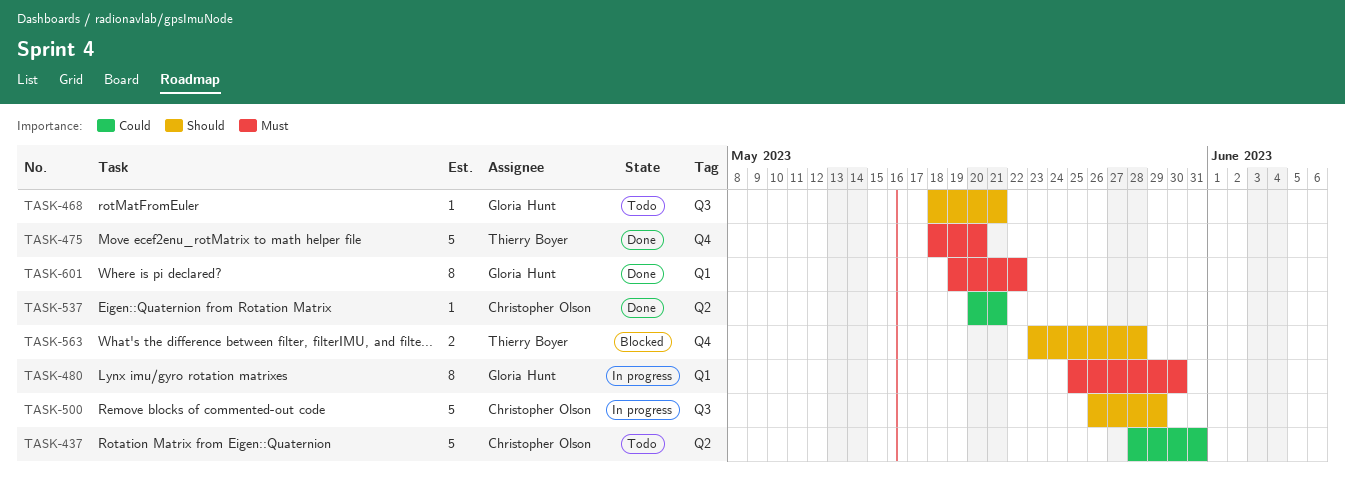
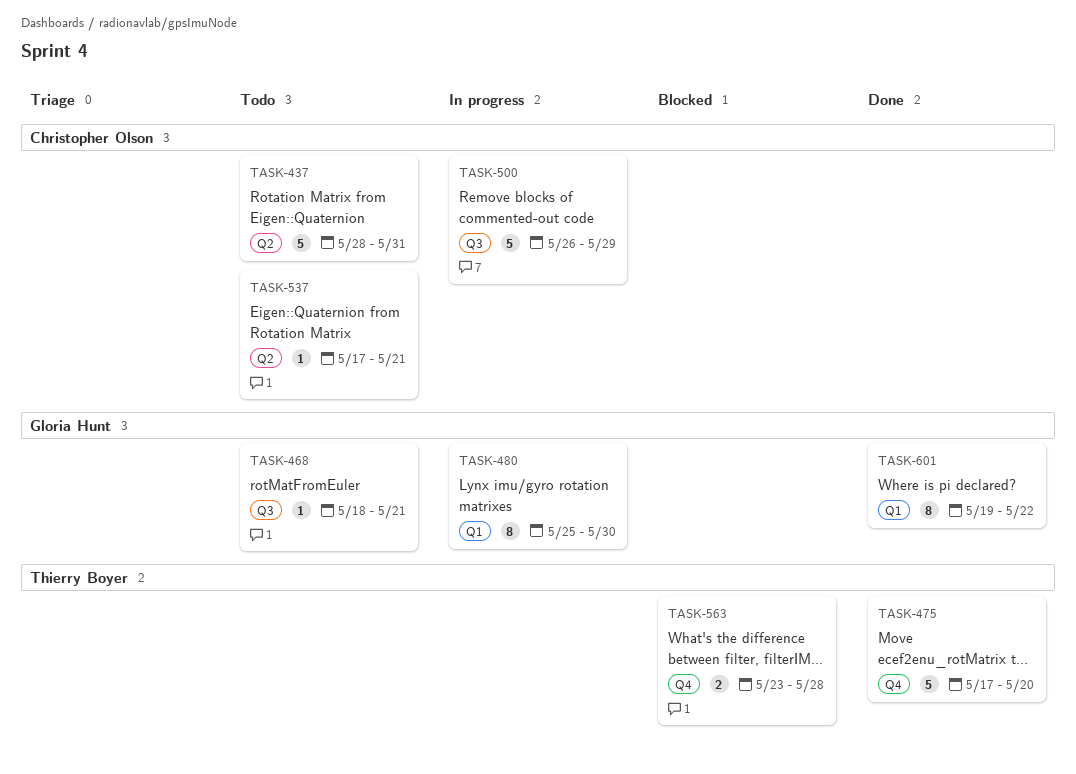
TASK-475, start: May 18 -> May 17
TASK-537, status: Done -> Todo
TASK-537, start: May 20 -> May 17

